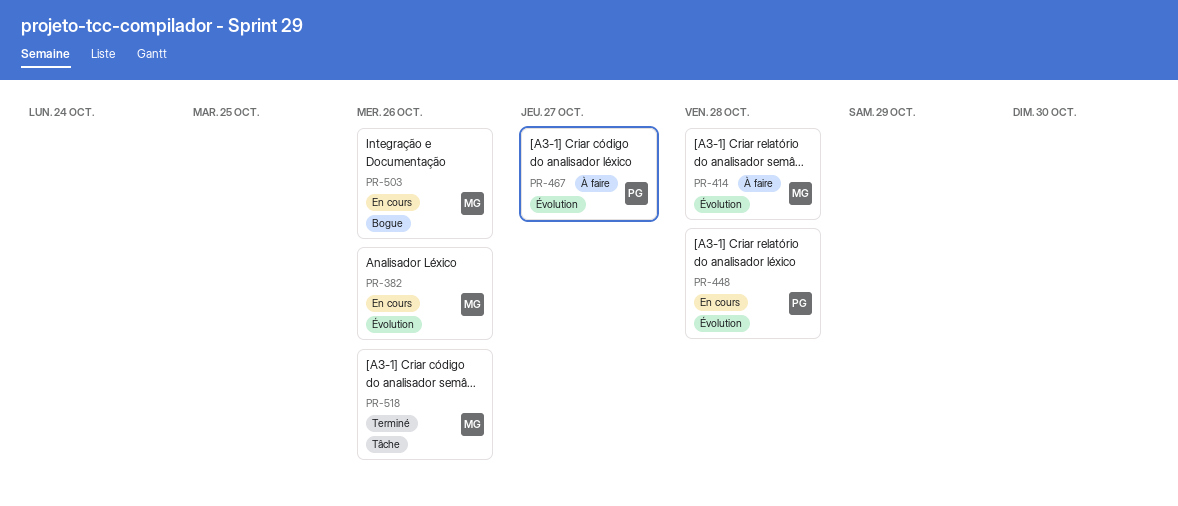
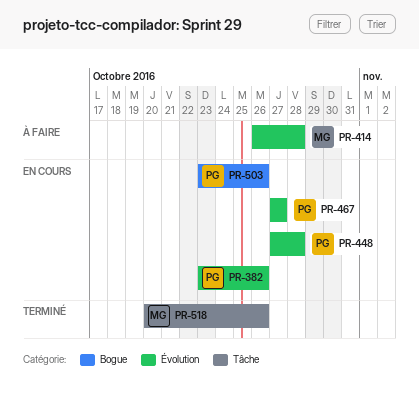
PR-382, owner: MG -> PG
PR-467, status: À faire -> En cours
PR-503, owner: MG -> PG

